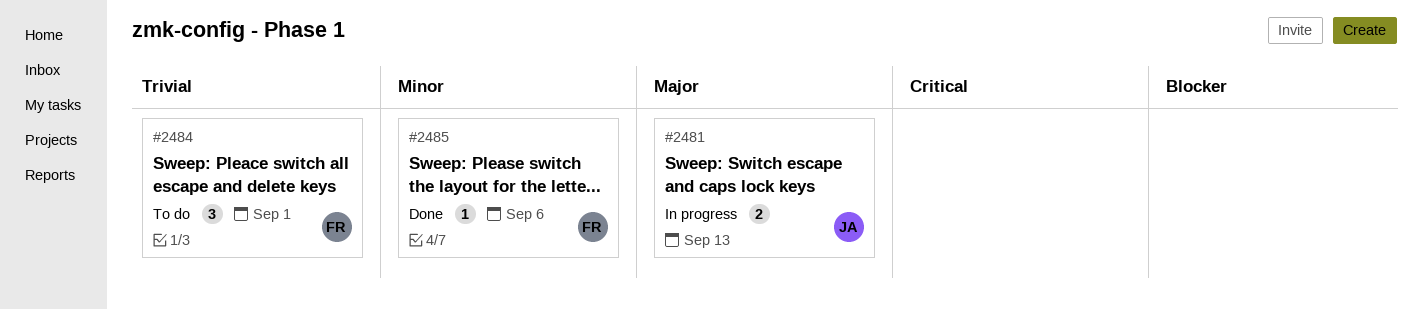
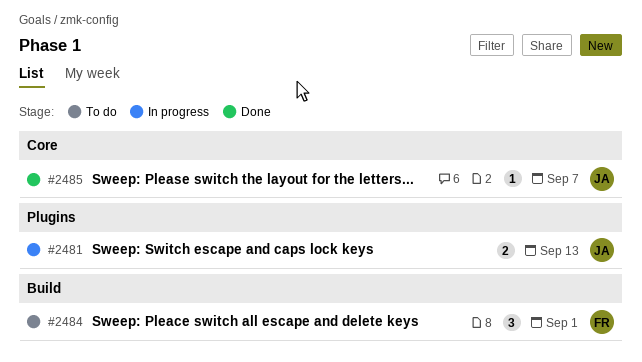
#2485, owner: FR -> JA
#2485, due: Sep 6 -> Sep 7

